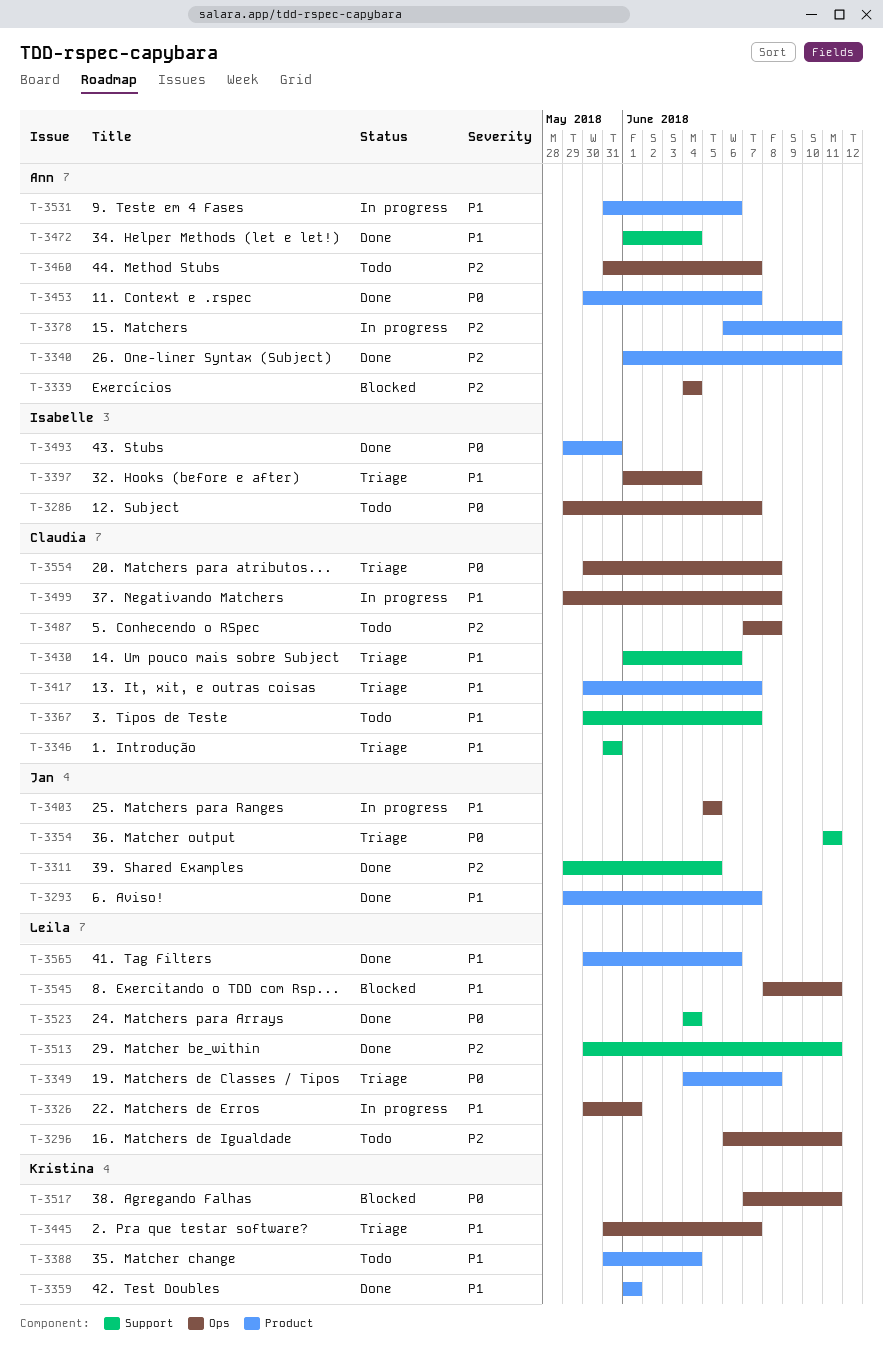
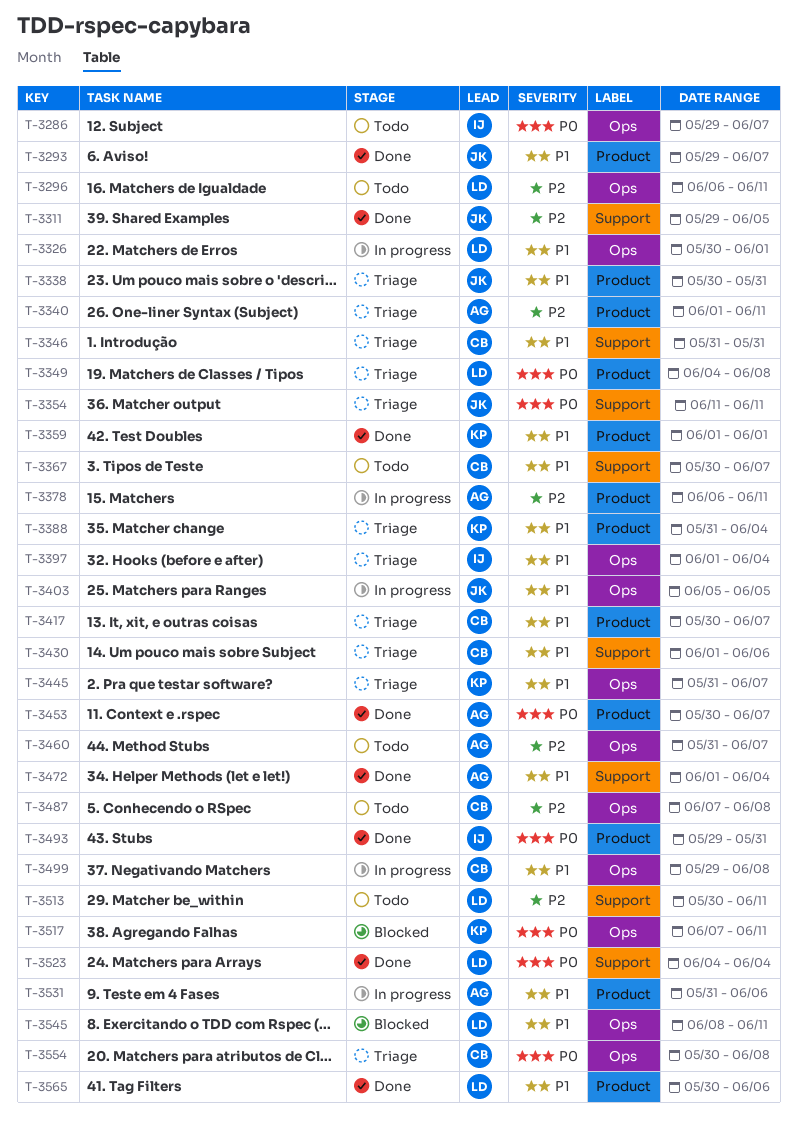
T-3338: none -> present
T-3339: present -> none
T-3340, status: Done -> Triage
T-3388, status: Todo -> Triage
T-3513, status: Done -> Todo

